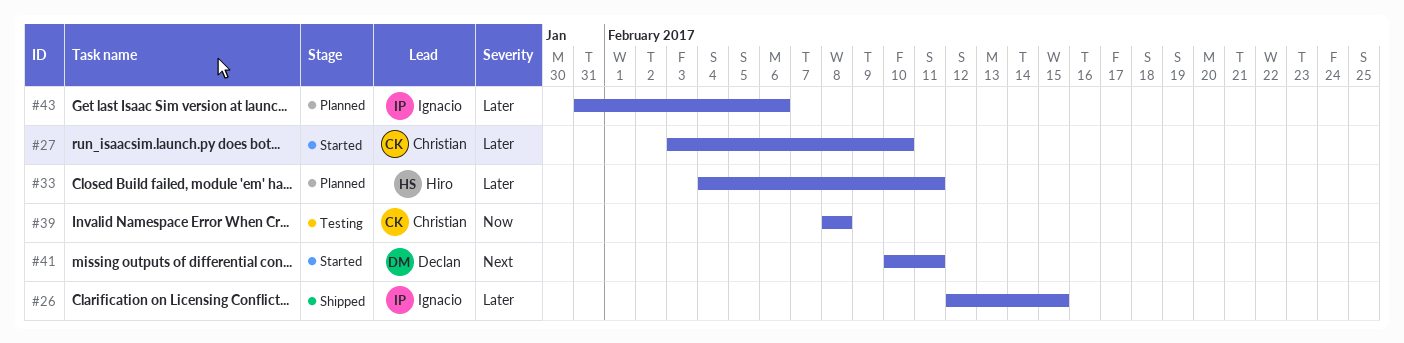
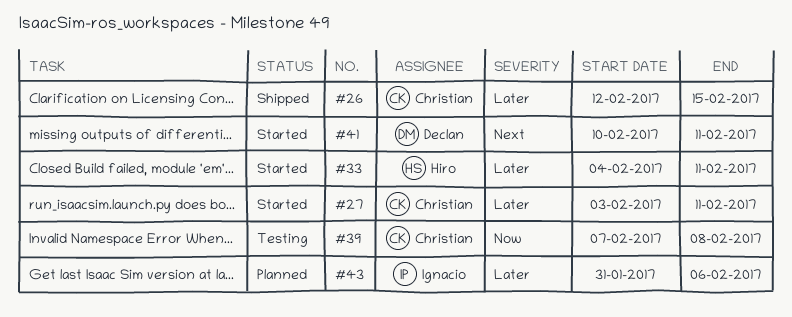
#26, owner: Ignacio -> Christian
#27, due: Feb 10 -> Feb 11
#33, status: Planned -> Started
#39, start: Feb 8 -> Feb 7

